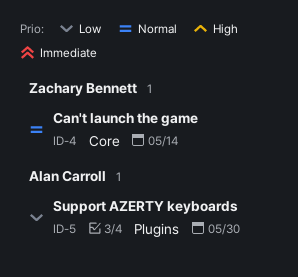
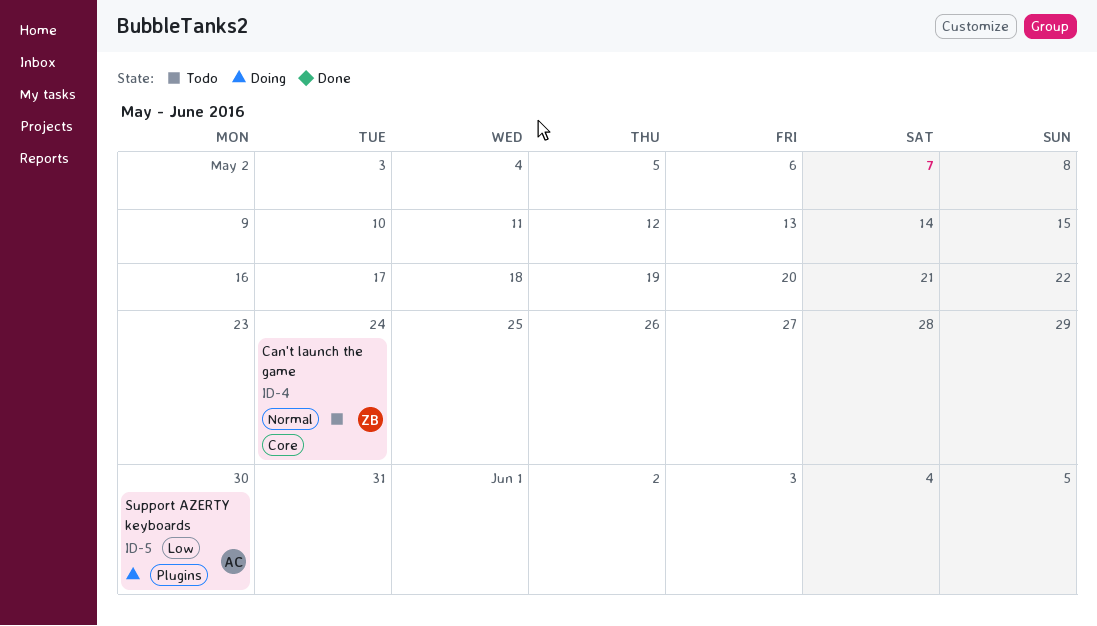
ID-4, due: May 14 -> May 24

